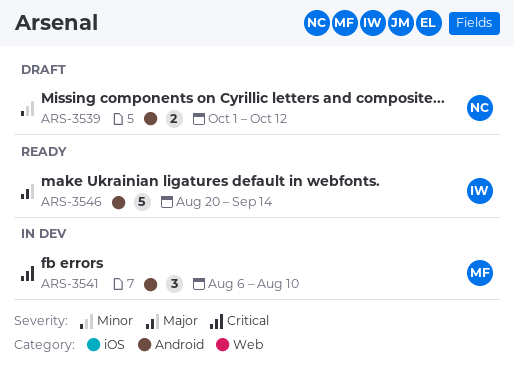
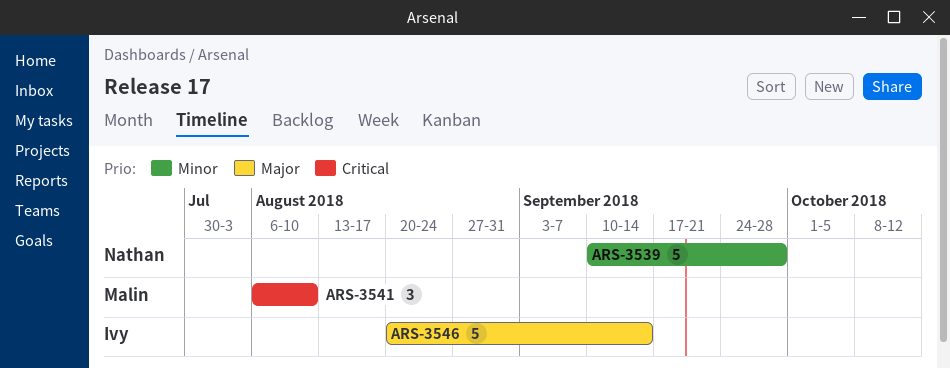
ARS-3539, estimate: 2 -> 5
ARS-3539, start: Oct 1 -> Sep 10
ARS-3539, due: Oct 12 -> Sep 28

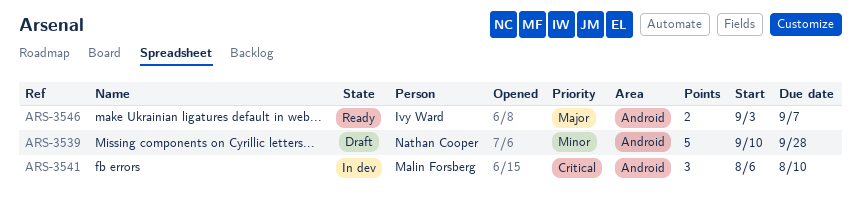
ARS-3546, estimate: 5 -> 2
ARS-3546, start: Aug 20 -> Sep 3
ARS-3546, due: Sep 14 -> Sep 7

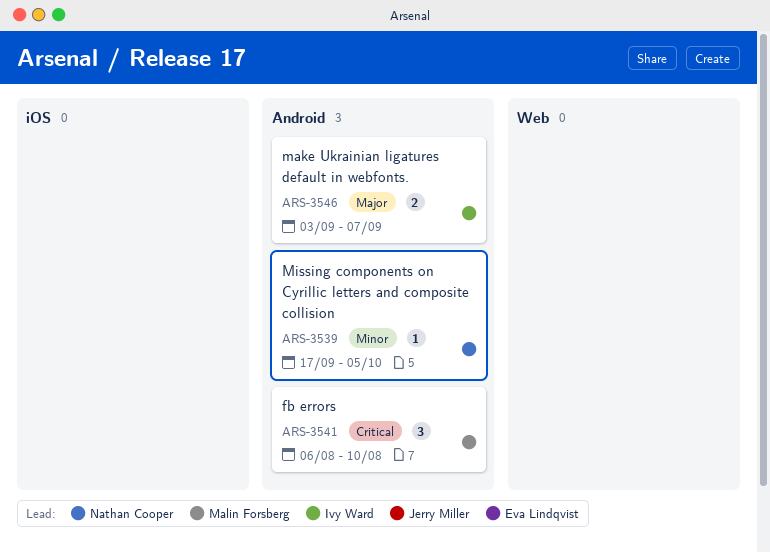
ARS-3539, estimate: 5 -> 1
ARS-3539, start: Sep 10 -> Sep 17
ARS-3539, due: Sep 28 -> Oct 5

